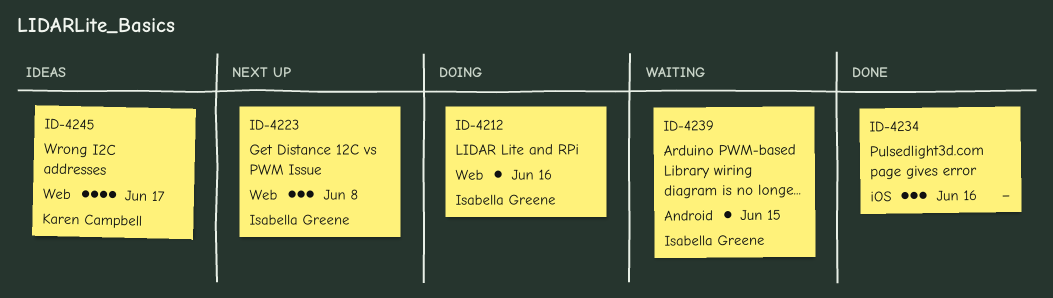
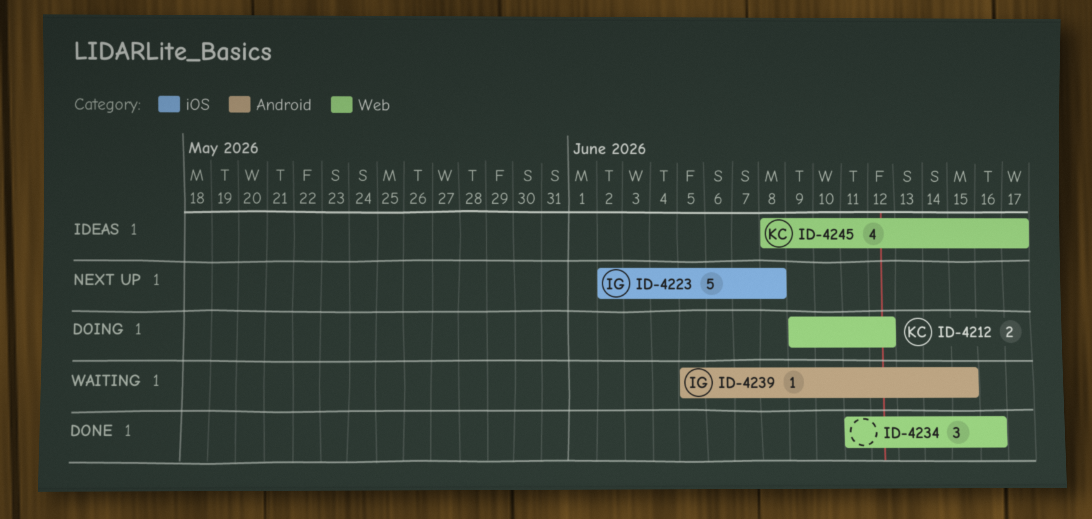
ID-4212, owner: Isabella Greene -> Karen Campbell
ID-4212, estimate: 1 -> 2
ID-4212, due: Jun 16 -> Jun 12
ID-4223, label: Web -> iOS
ID-4223, estimate: 3 -> 5
ID-4234, label: iOS -> Web

